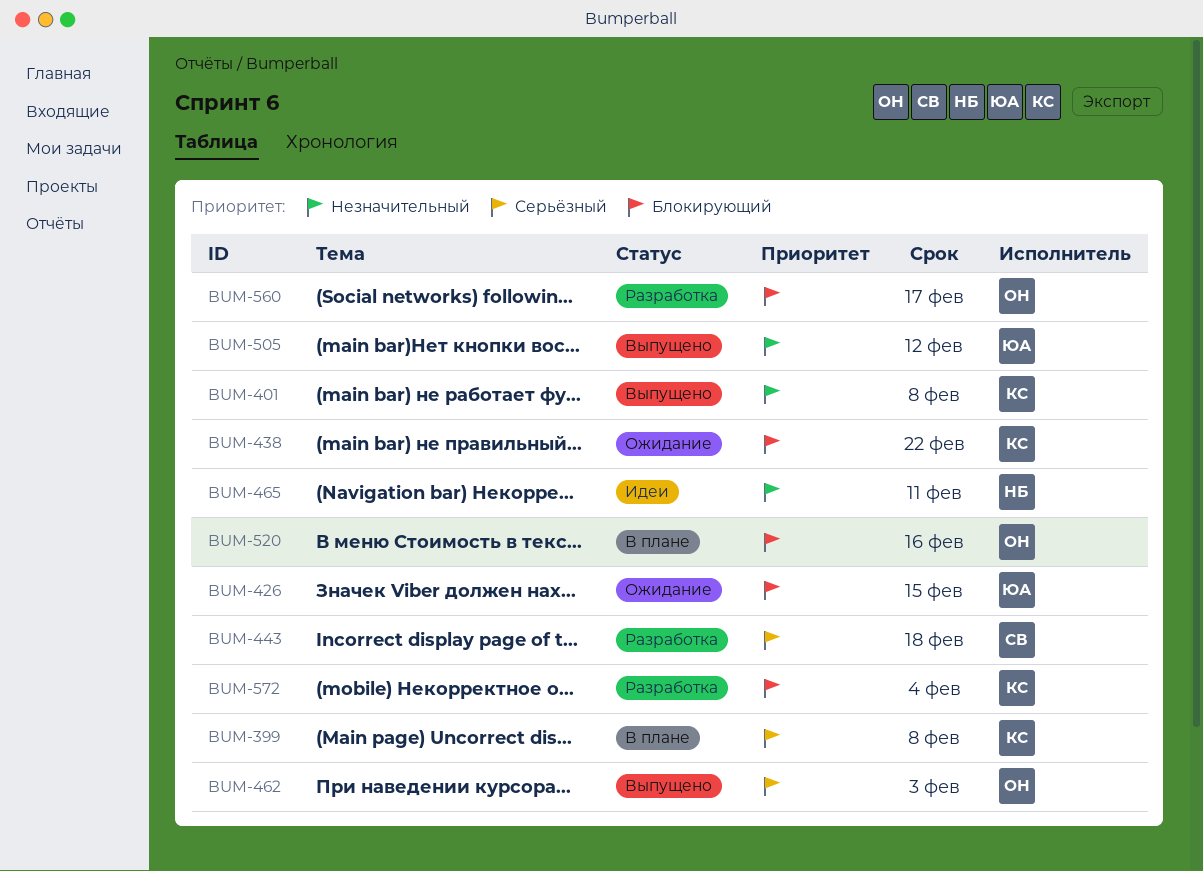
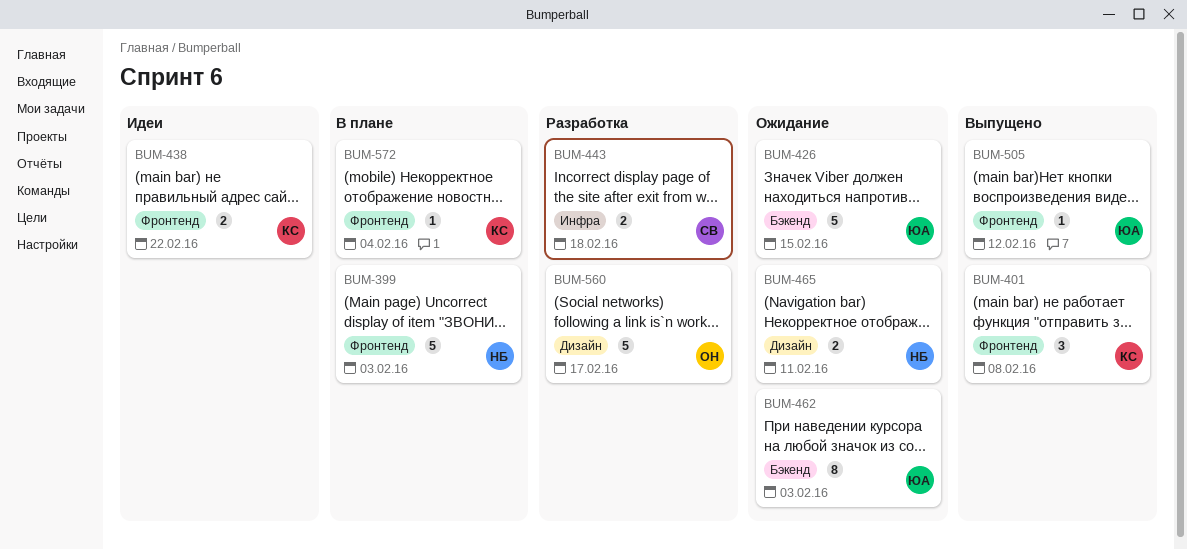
BUM-399, owner: КС -> НБ
BUM-399, due: Feb 8 -> Feb 3
BUM-438, status: Ожидание -> Идеи
BUM-462, status: Выпущено -> Ожидание
BUM-462, owner: ОН -> ЮА
BUM-465, status: Идеи -> Ожидание
BUM-520: present -> none
BUM-572, status: Разработка -> В плане

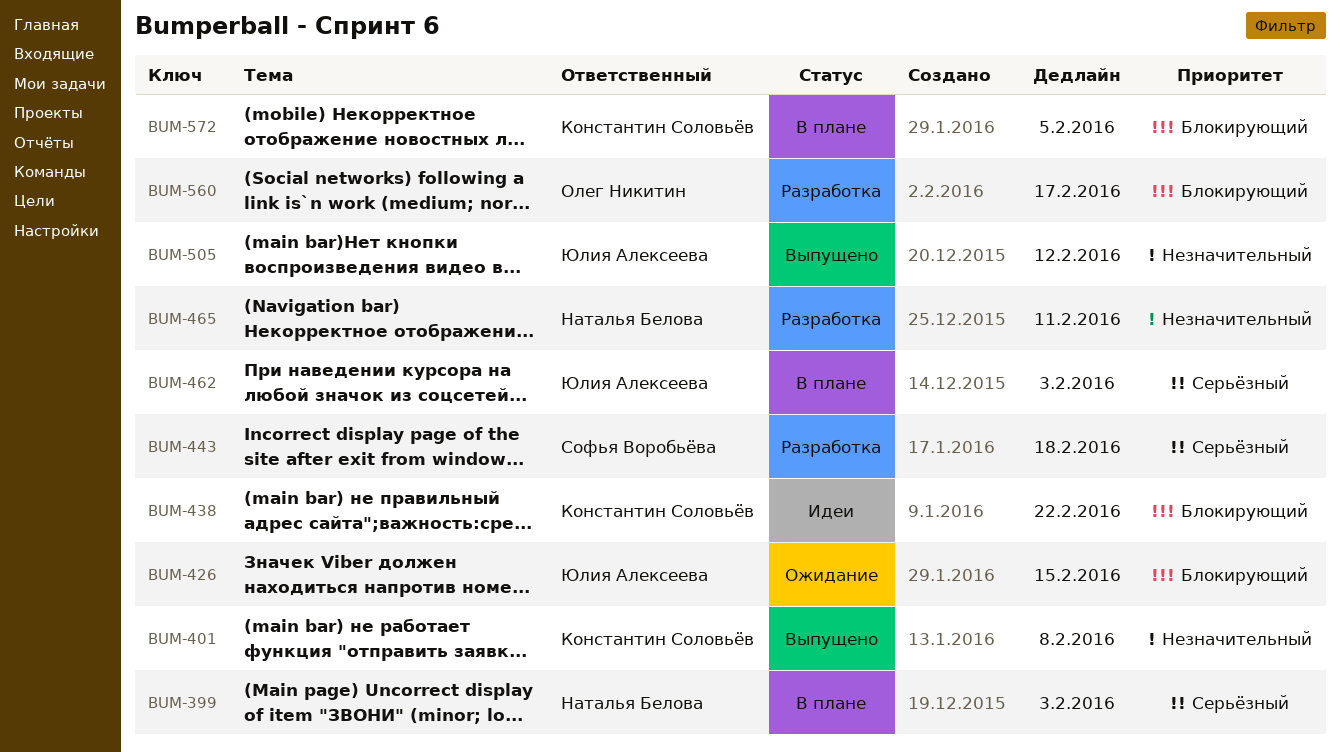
BUM-462, status: Ожидание -> В плане
BUM-465, status: Ожидание -> Разработка
BUM-572, due: Feb 4 -> Feb 5

